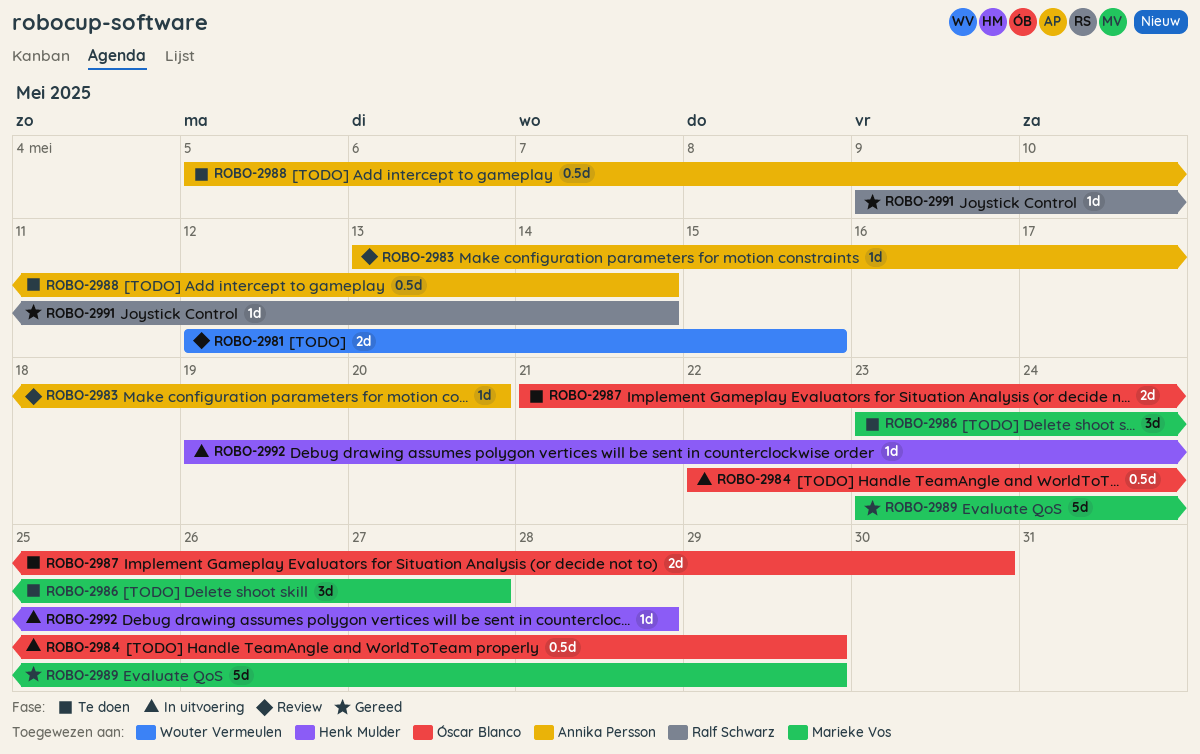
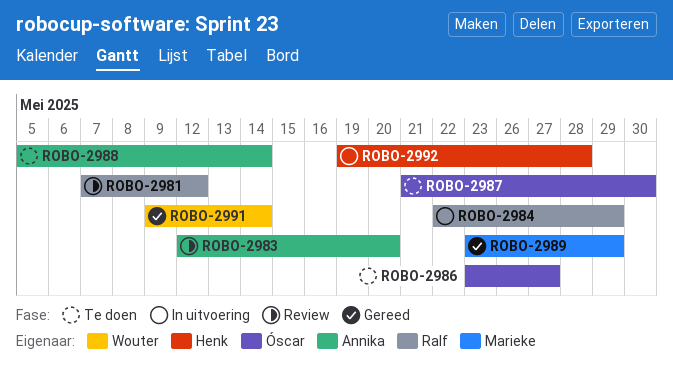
ROBO-2981, owner: Wouter Vermeulen -> Ralf Schwarz
ROBO-2981, start: May 12 -> May 7
ROBO-2981, due: May 15 -> May 12
ROBO-2983, start: May 13 -> May 12
ROBO-2984, owner: Óscar Blanco -> Ralf Schwarz
ROBO-2986, owner: Marieke Vos -> Óscar Blanco
ROBO-2991, owner: Ralf Schwarz -> Wouter Vermeulen

